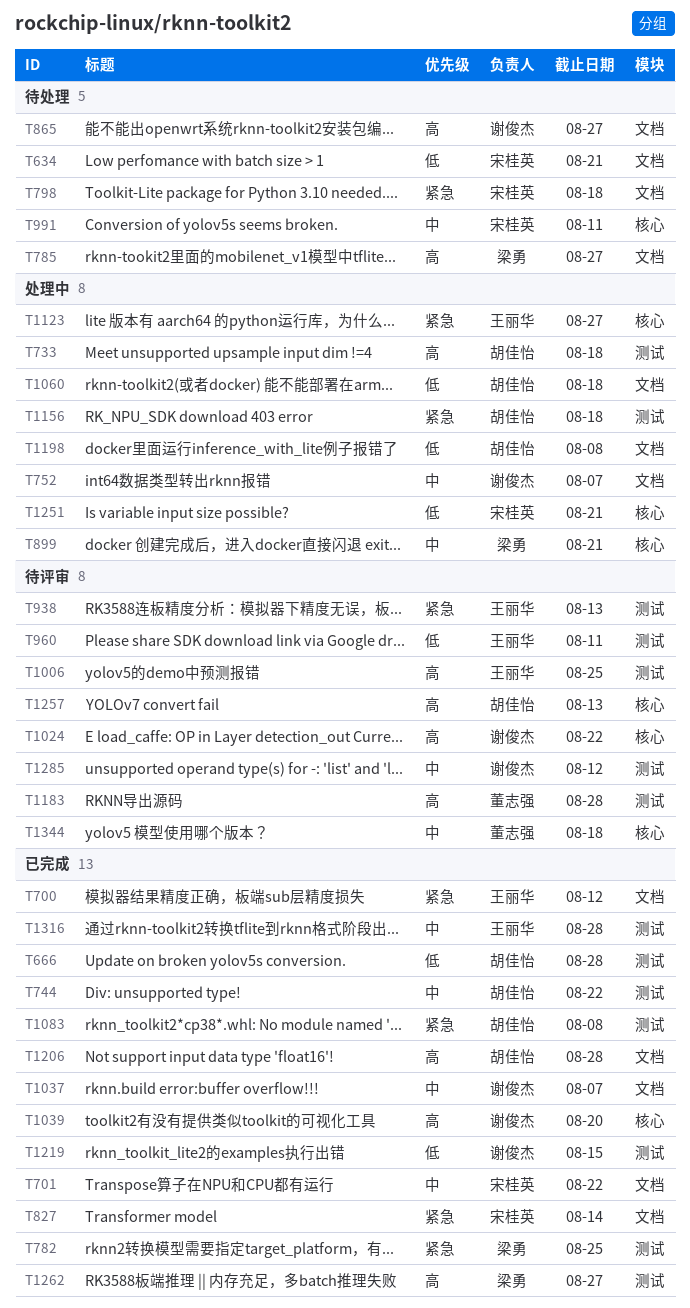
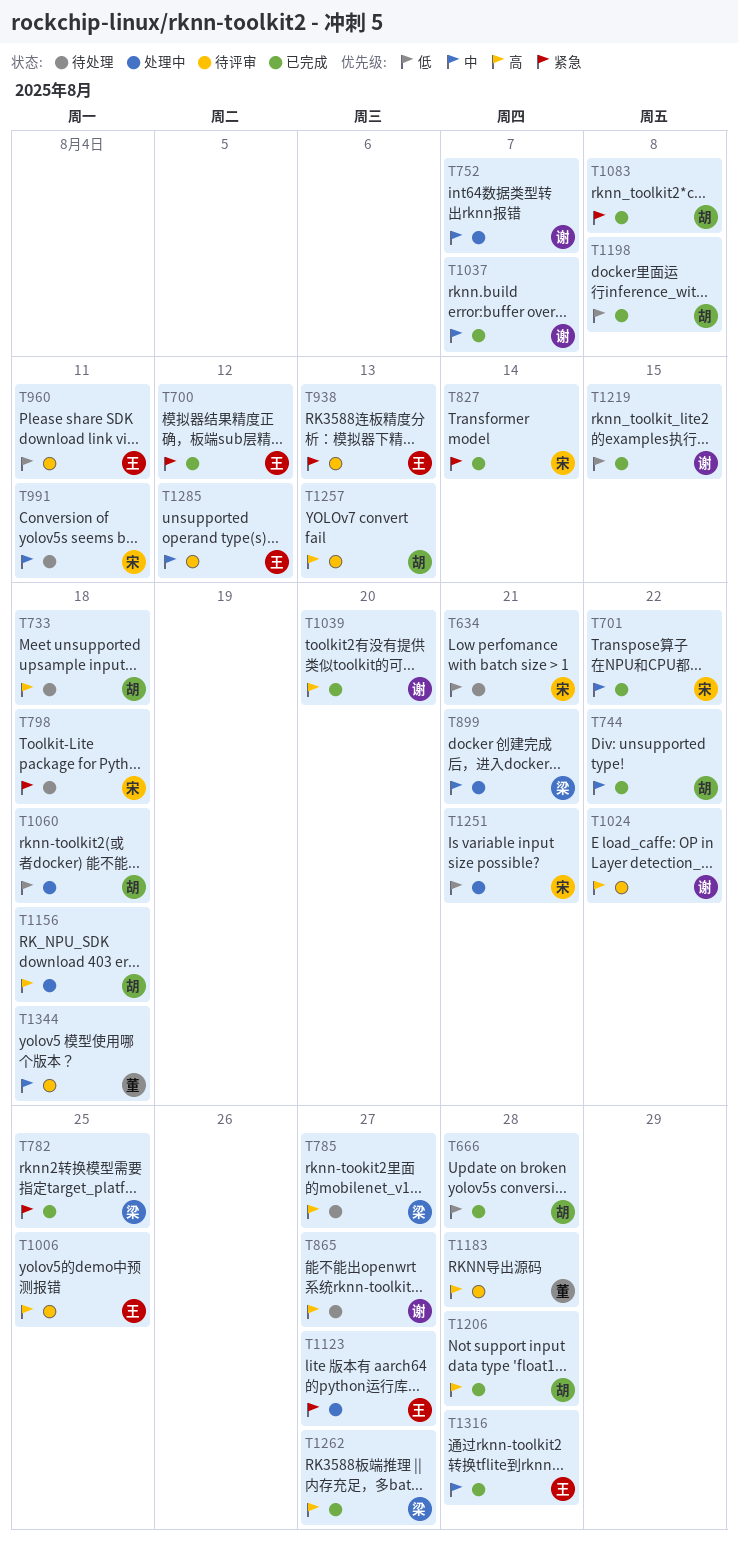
T733, status: 处理中 -> 待处理
T1156, priority: 紧急 -> 高
T1198, status: 处理中 -> 已完成
T1285, owner: 谢俊杰 -> 王丽华

